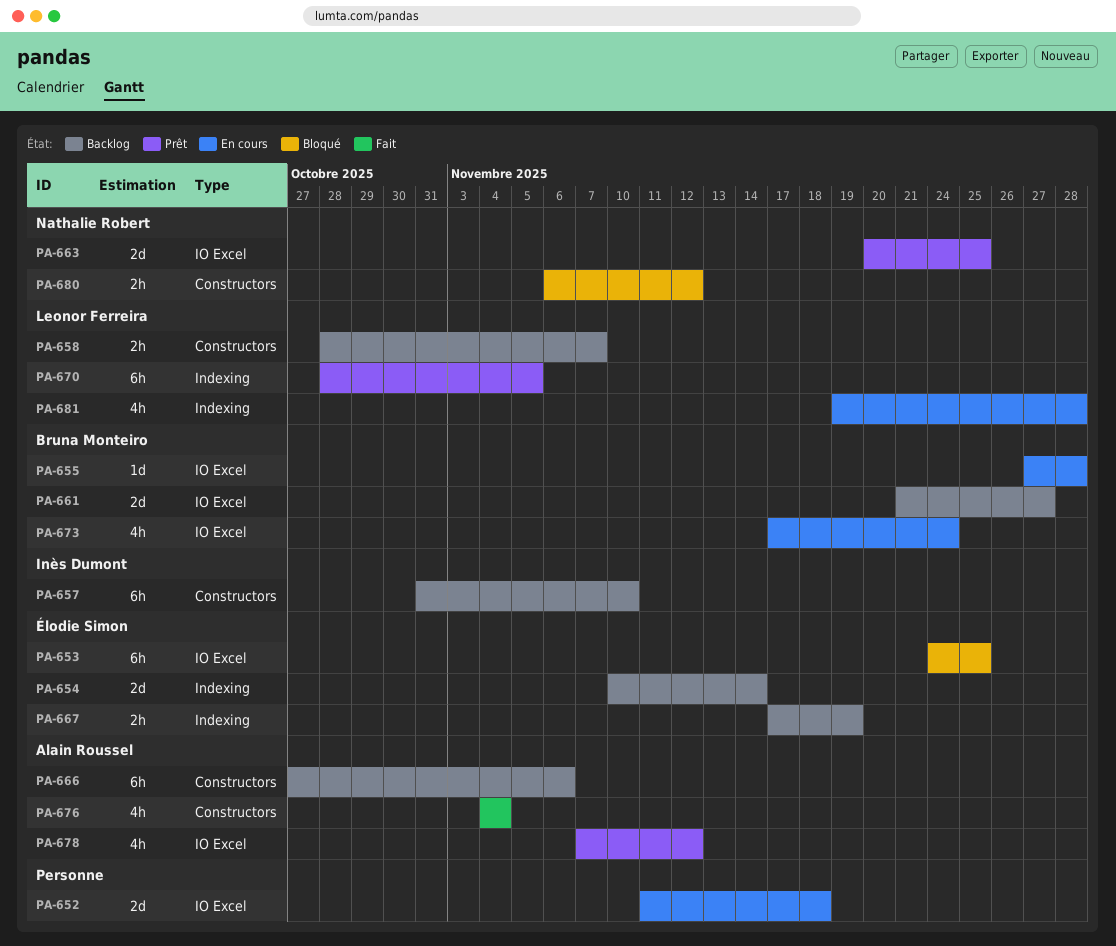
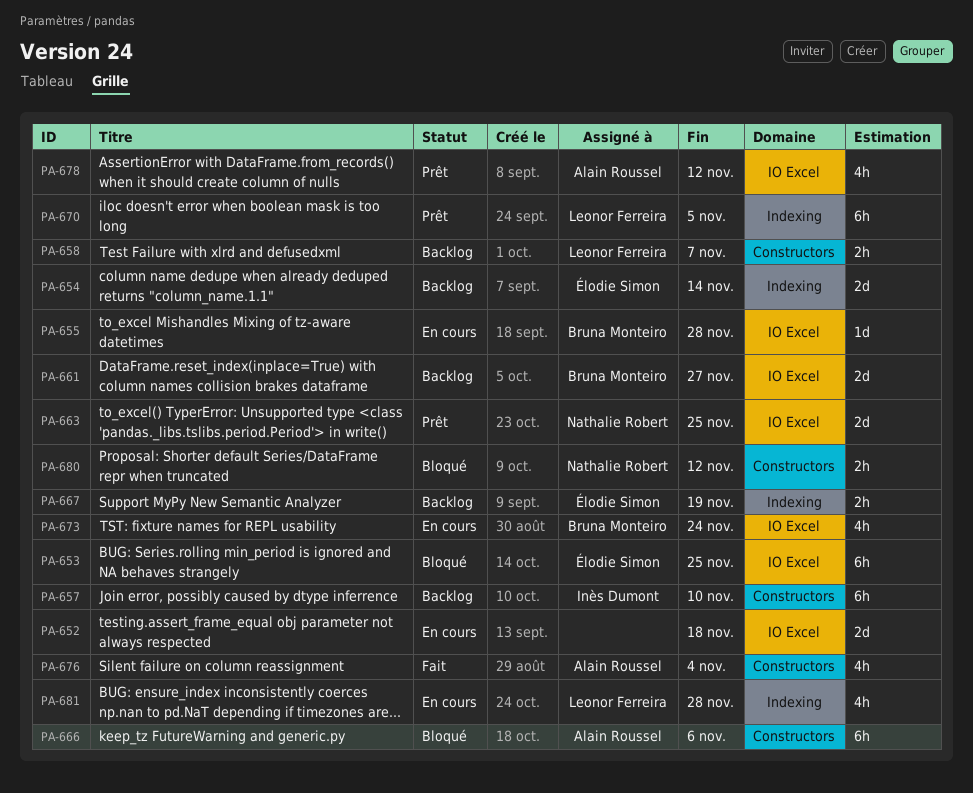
PA-666, status: Backlog -> Bloqué

